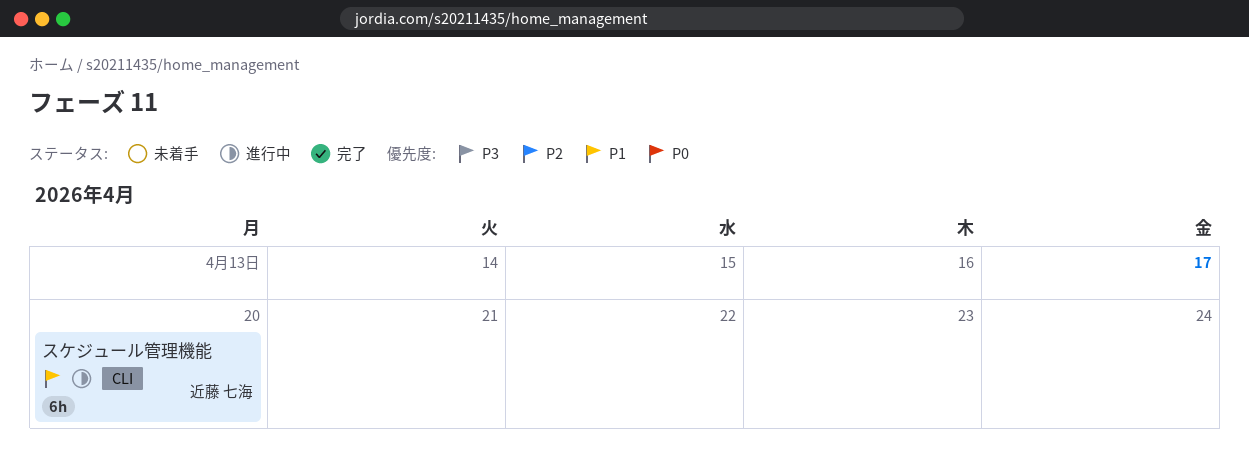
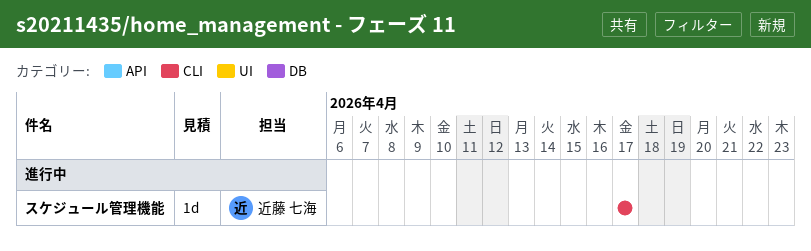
スケジュール管理機能, estimate: 6h -> 1d
スケジュール管理機能, due: Apr 20 -> Apr 17

